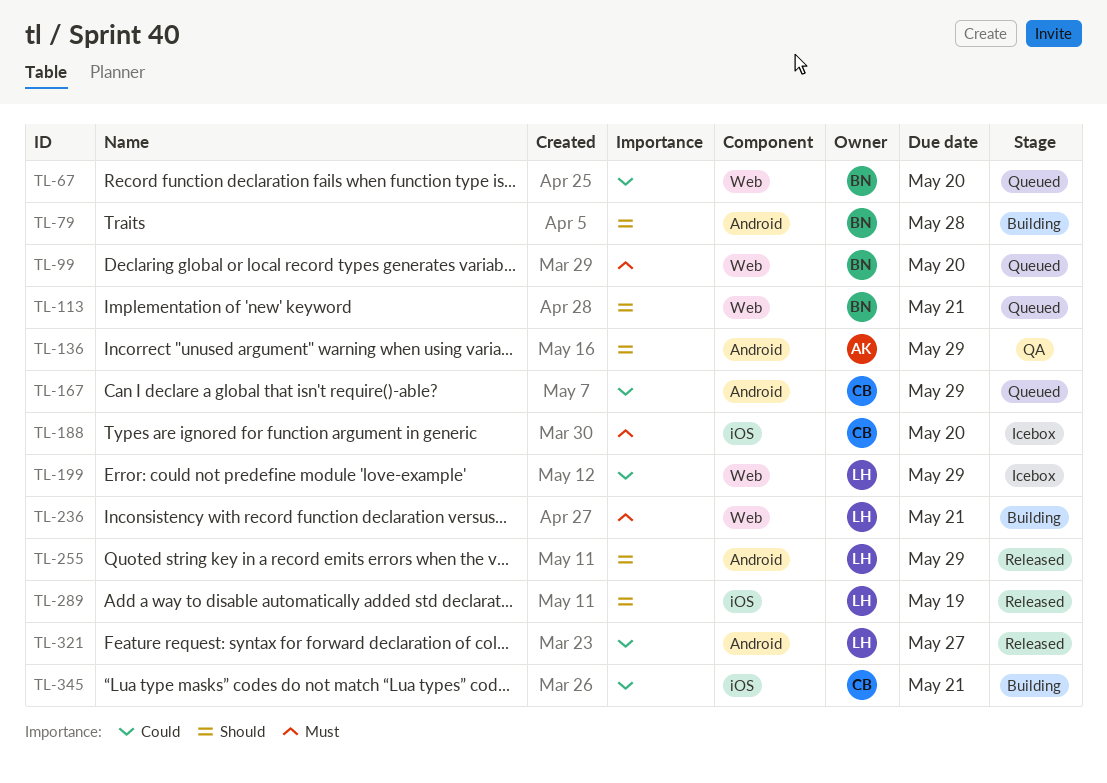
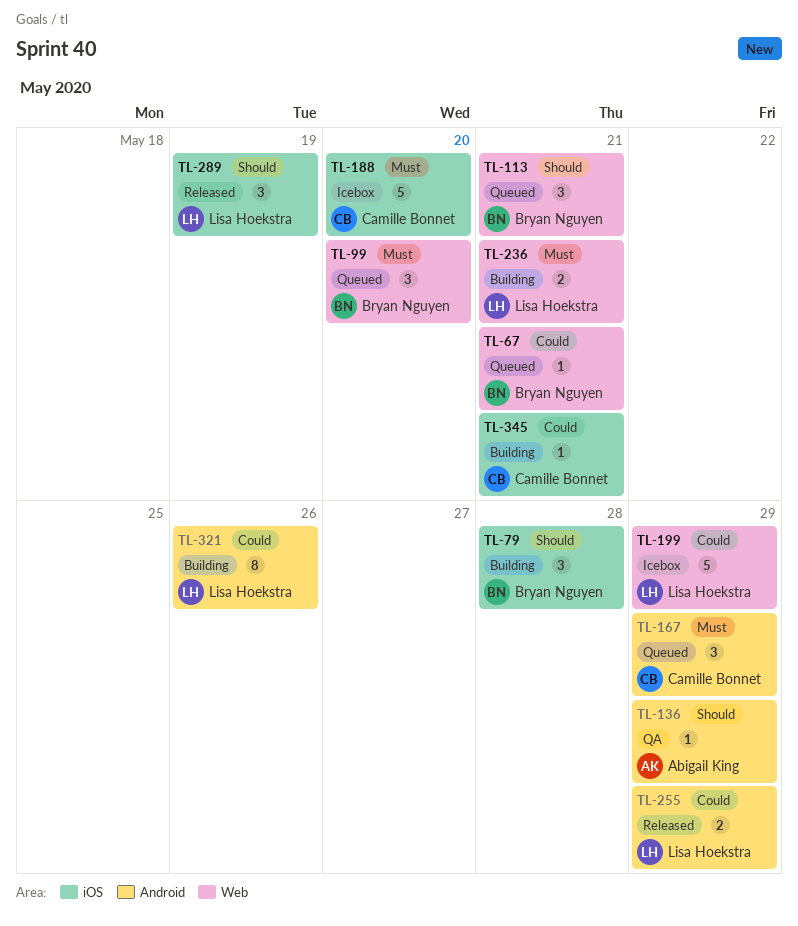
TL-67, due: May 20 -> May 21
TL-79, label: Android -> iOS
TL-167, priority: Could -> Must
TL-255, priority: Should -> Could
TL-321, status: Released -> Building
TL-321, due: May 27 -> May 26

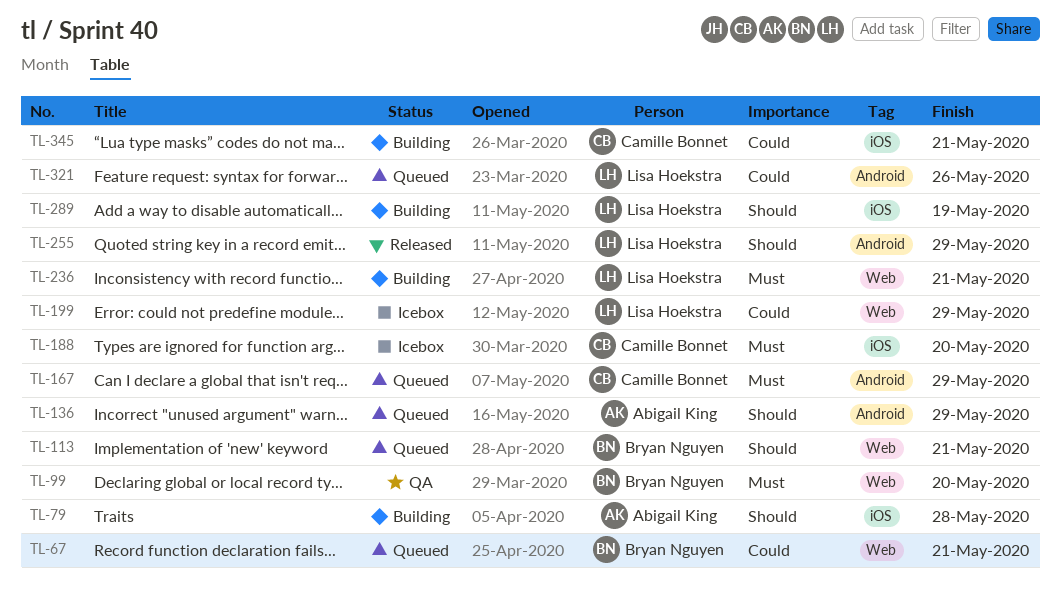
TL-79, owner: Bryan Nguyen -> Abigail King
TL-99, status: Queued -> QA
TL-136, status: QA -> Queued
TL-255, priority: Could -> Should
TL-289, status: Released -> Building
TL-321, status: Building -> Queued

